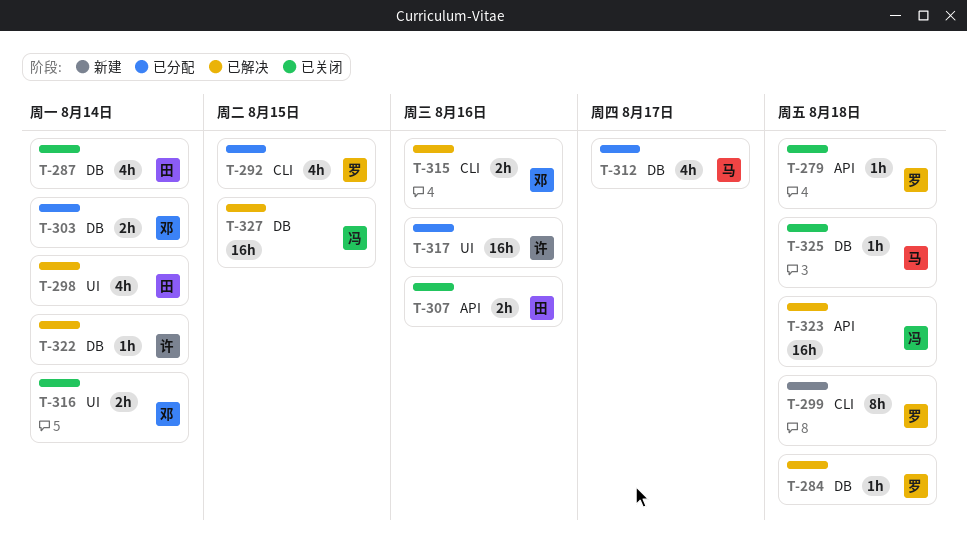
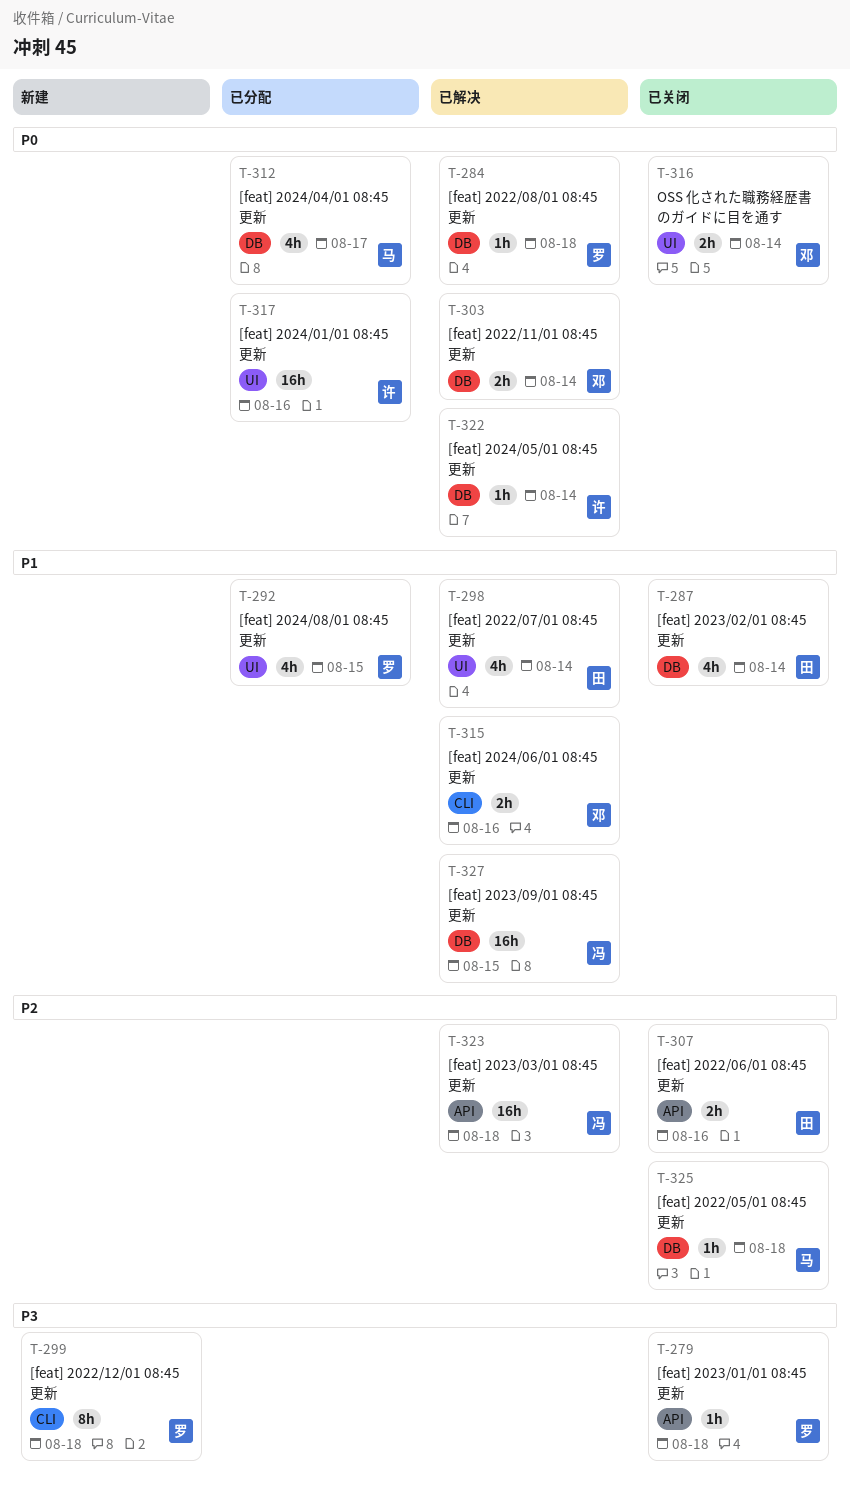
T-292, label: CLI -> UI
T-303, status: 已分配 -> 已解决

